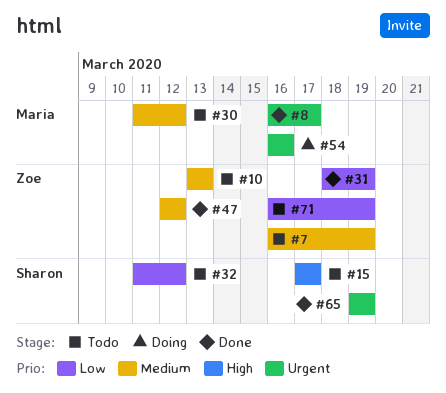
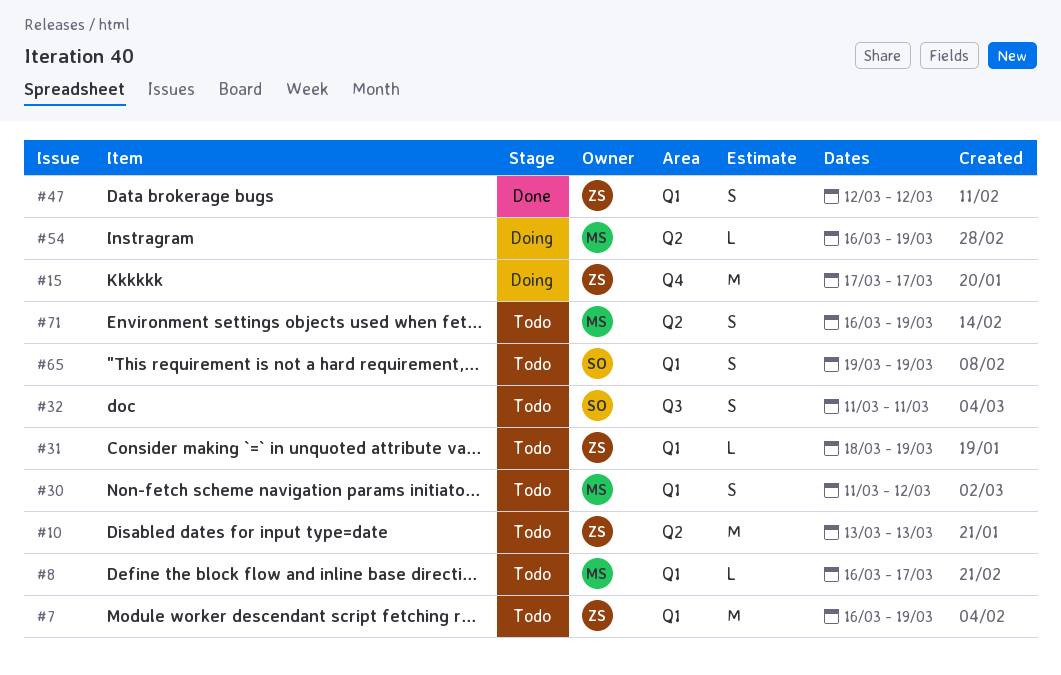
#8, status: Done -> Todo
#15, status: Todo -> Doing
#15, owner: Sharon -> Zoe
#31, status: Done -> Todo
#32, due: Mar 12 -> Mar 11
#54, due: Mar 16 -> Mar 19
#65, status: Done -> Todo
#71, owner: Zoe -> Maria

